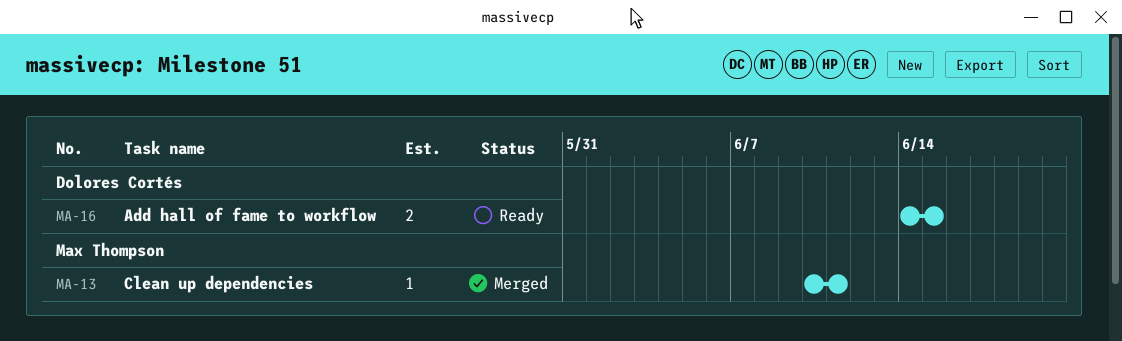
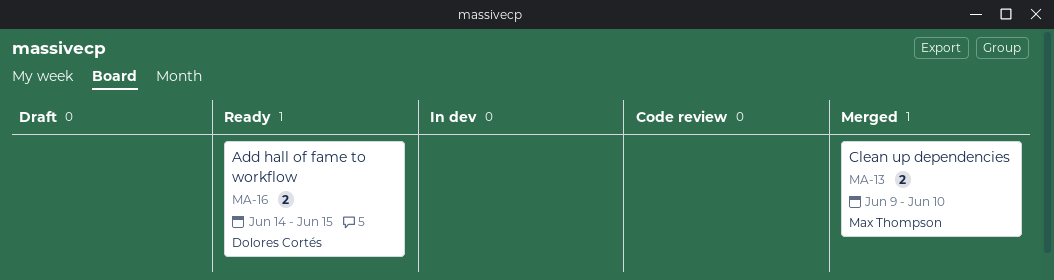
MA-13, estimate: 1 -> 2
MA-13, start: Jun 10 -> Jun 9
MA-13, due: Jun 11 -> Jun 10

